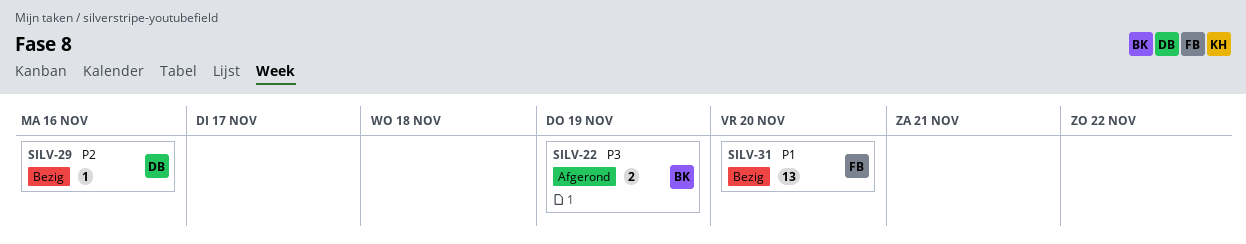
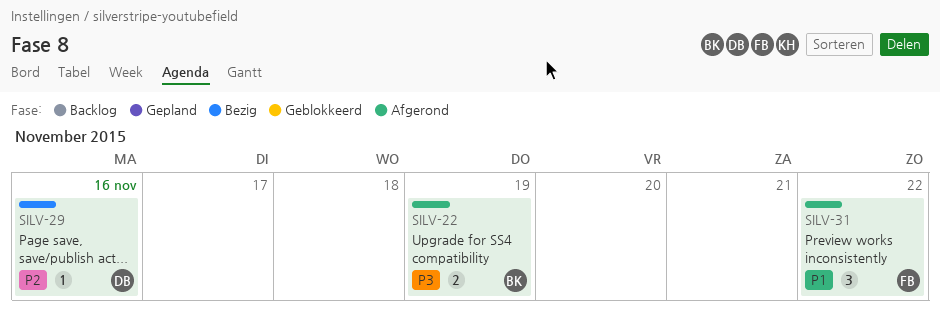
SILV-31, status: Bezig -> Afgerond
SILV-31, estimate: 13 -> 3
SILV-31, due: Nov 20 -> Nov 22

